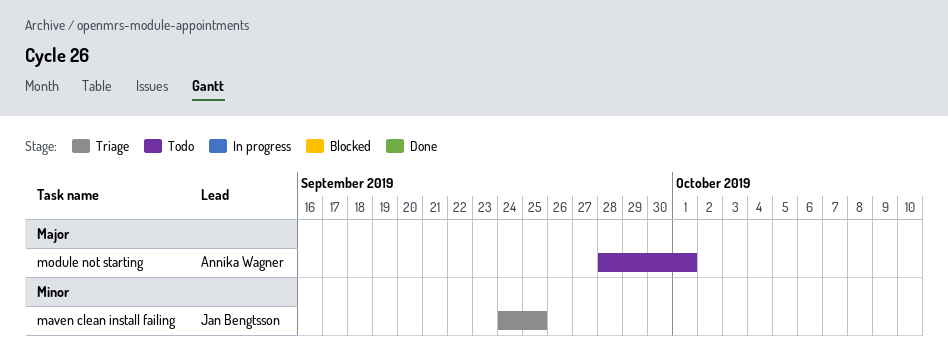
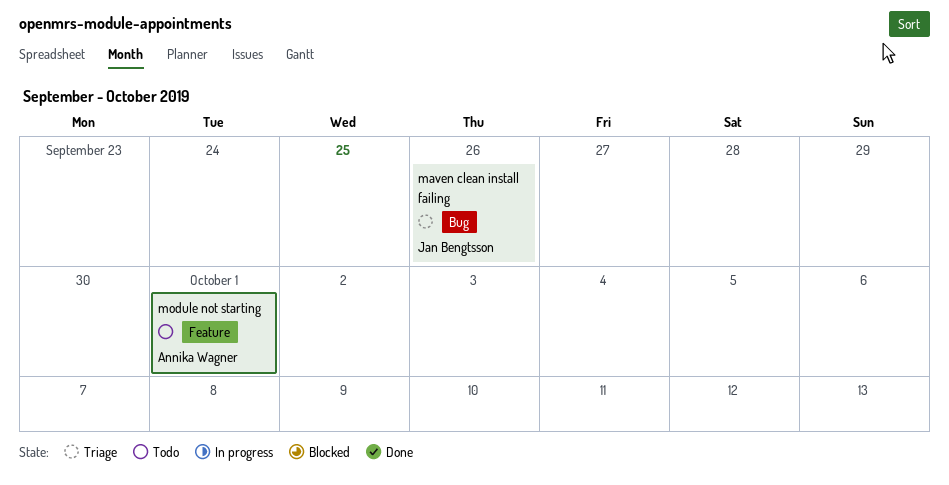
maven clean install failing, due: Sep 25 -> Sep 26

